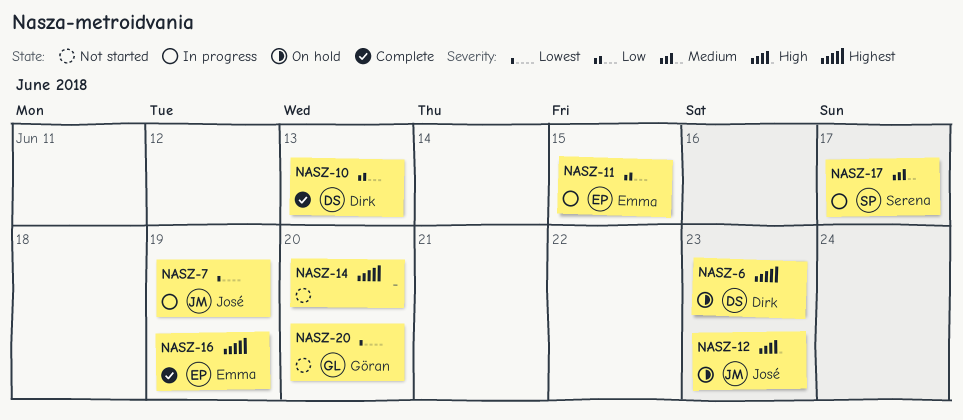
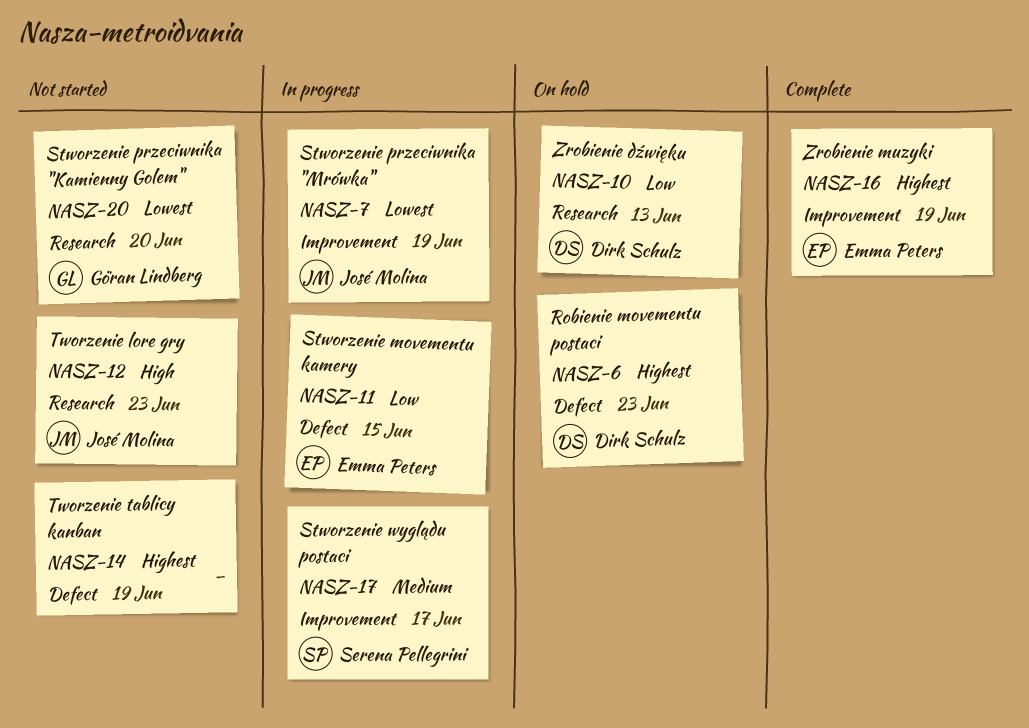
NASZ-10, status: Complete -> On hold
NASZ-12, status: On hold -> Not started
NASZ-14, due: Jun 20 -> Jun 19

